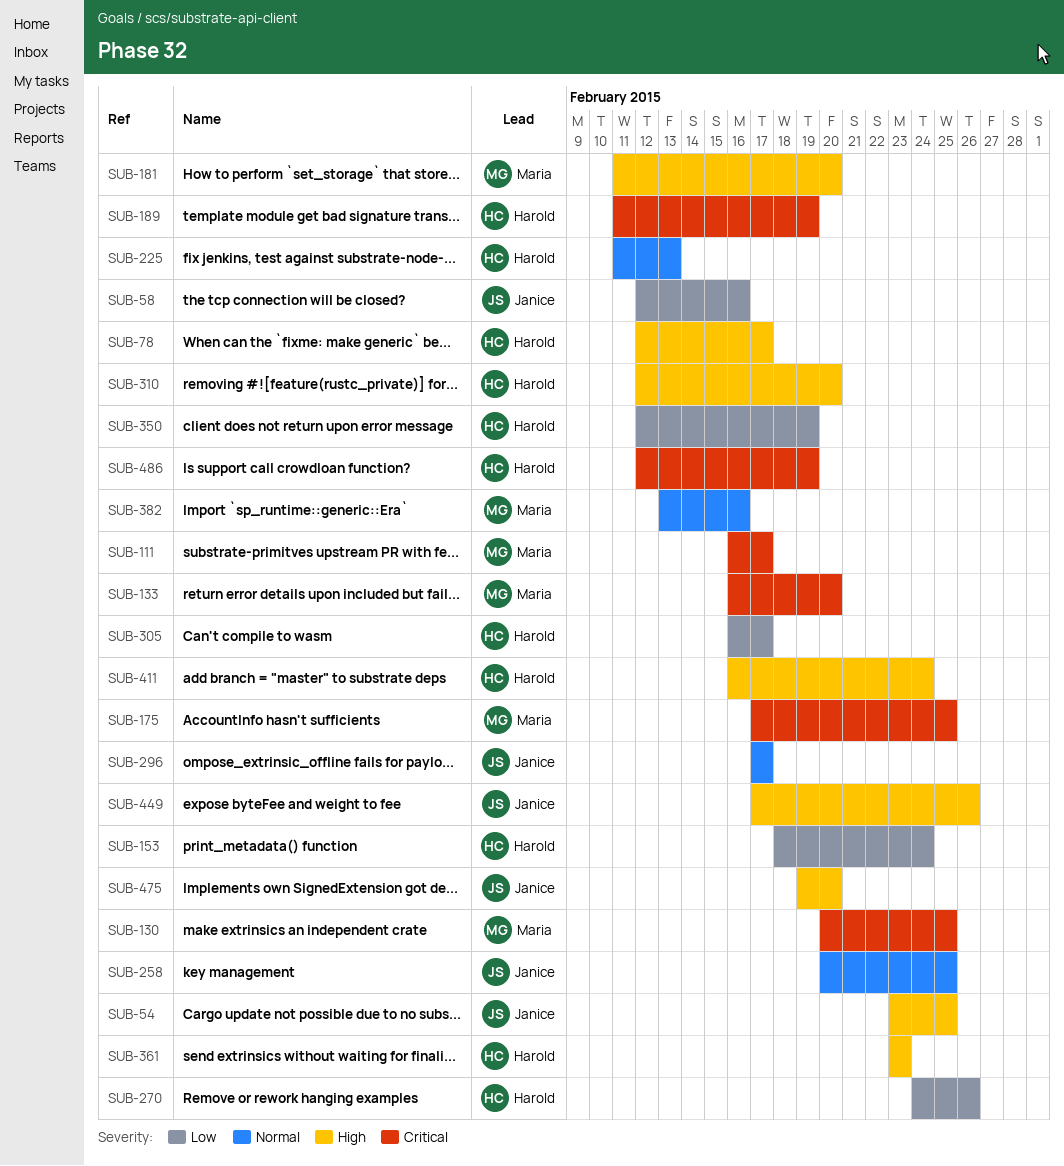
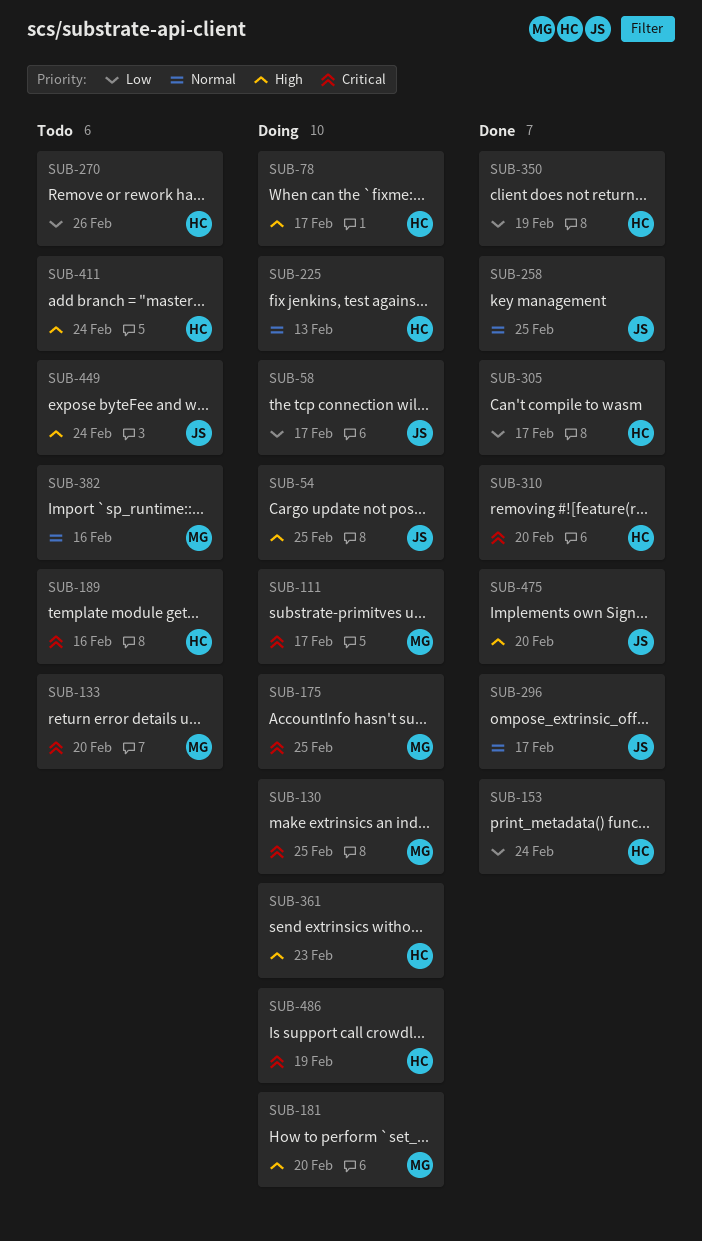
SUB-58, due: Feb 16 -> Feb 17
SUB-189, due: Feb 19 -> Feb 16
SUB-310, priority: High -> Critical
SUB-449, due: Feb 26 -> Feb 24

